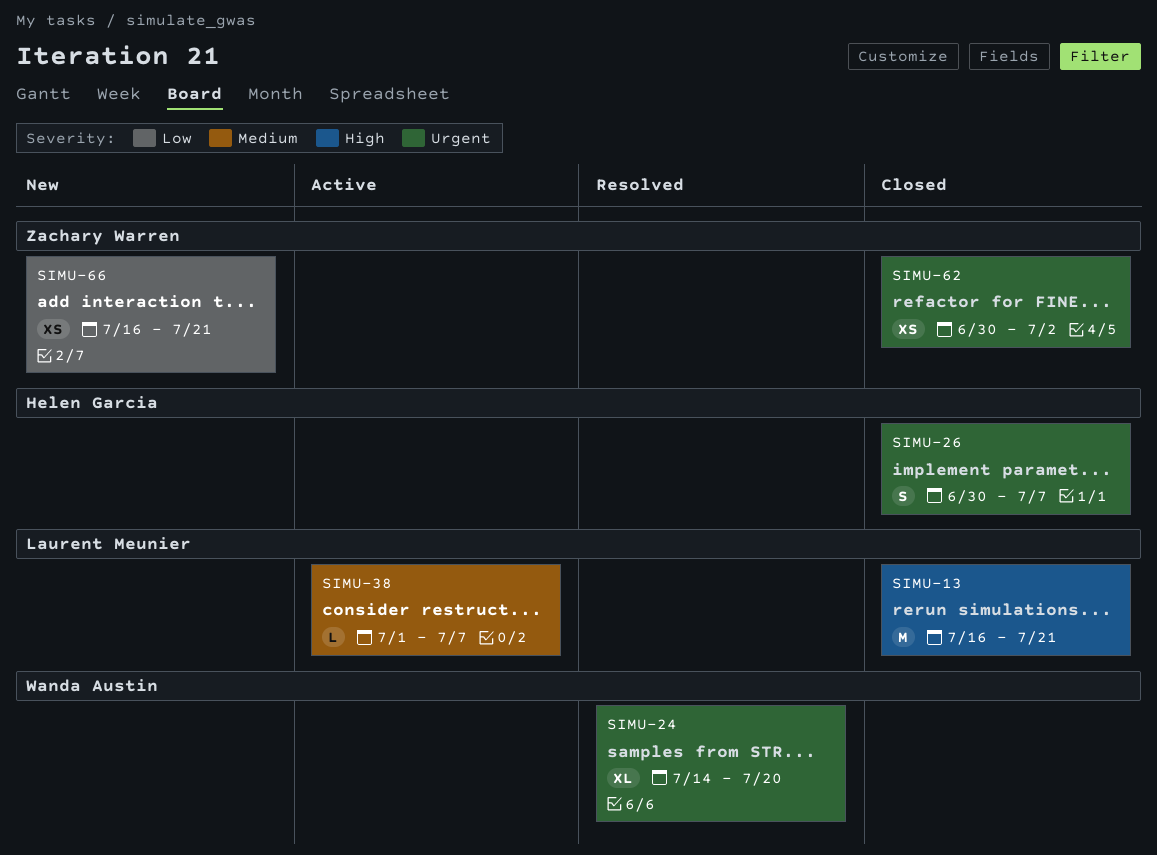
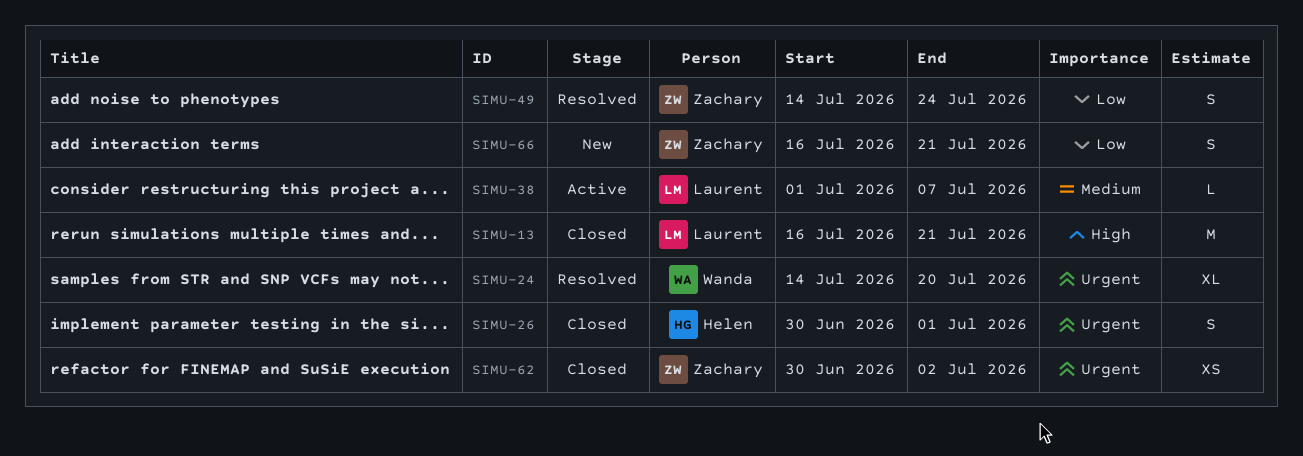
SIMU-26, due: Jul 7 -> Jul 1
SIMU-49: none -> present
SIMU-66, estimate: XS -> S

